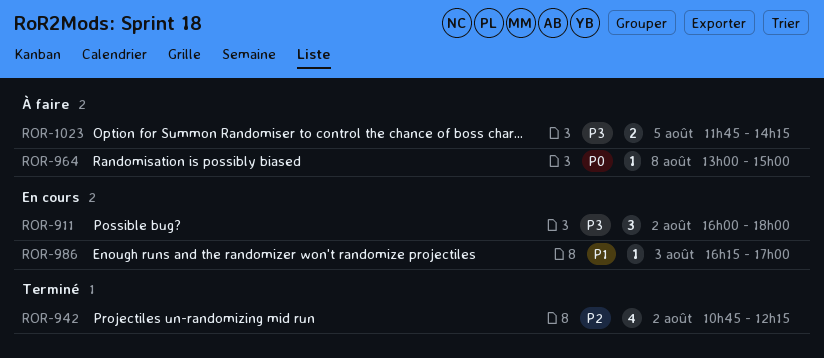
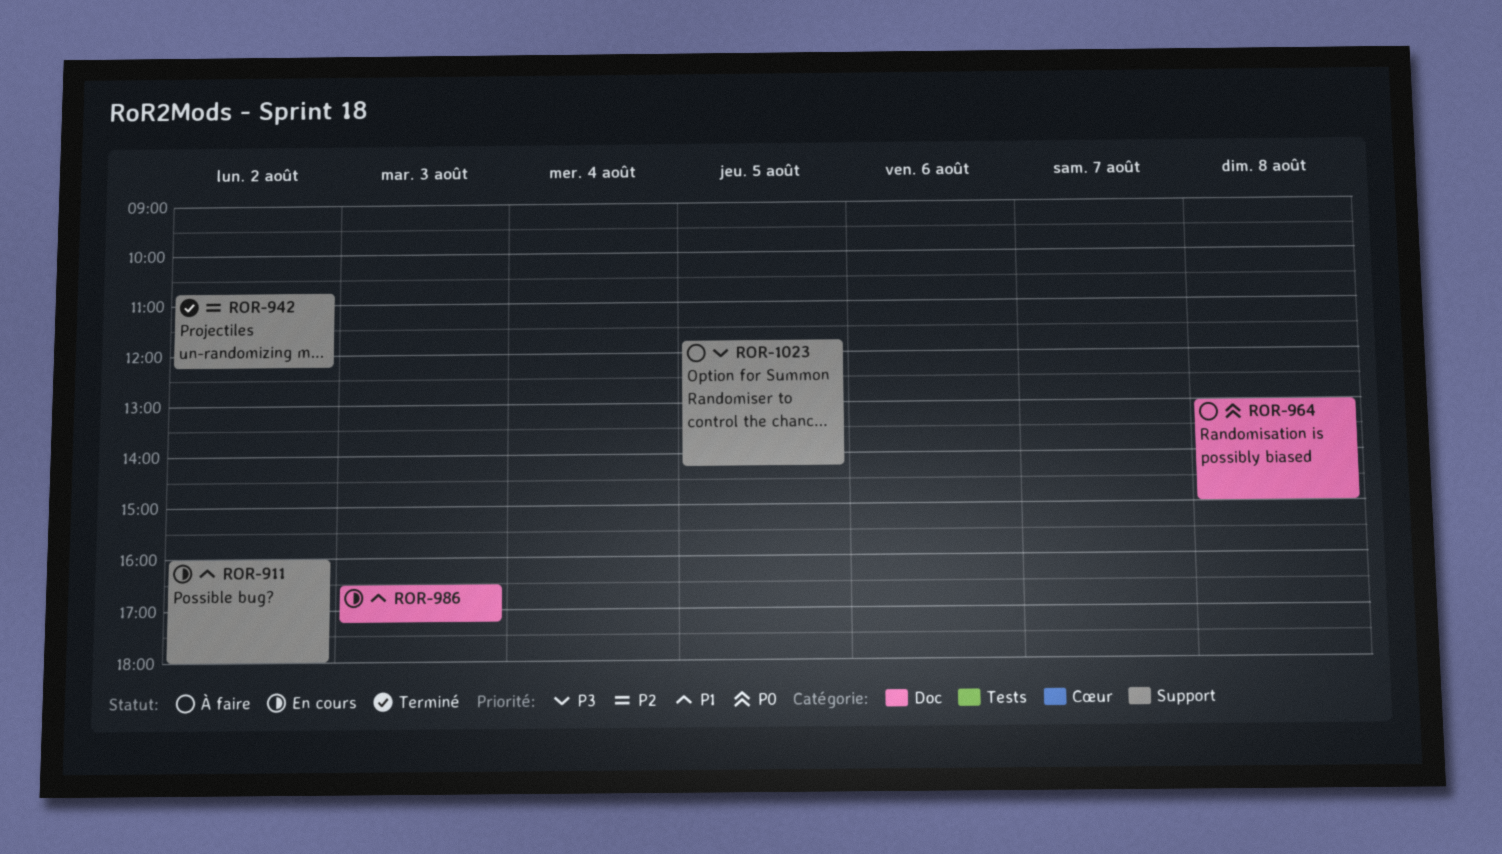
ROR-911, priority: P3 -> P1
ROR-986, begins: 16:15 -> 16:30
ROR-986, ends: 17:00 -> 17:15

